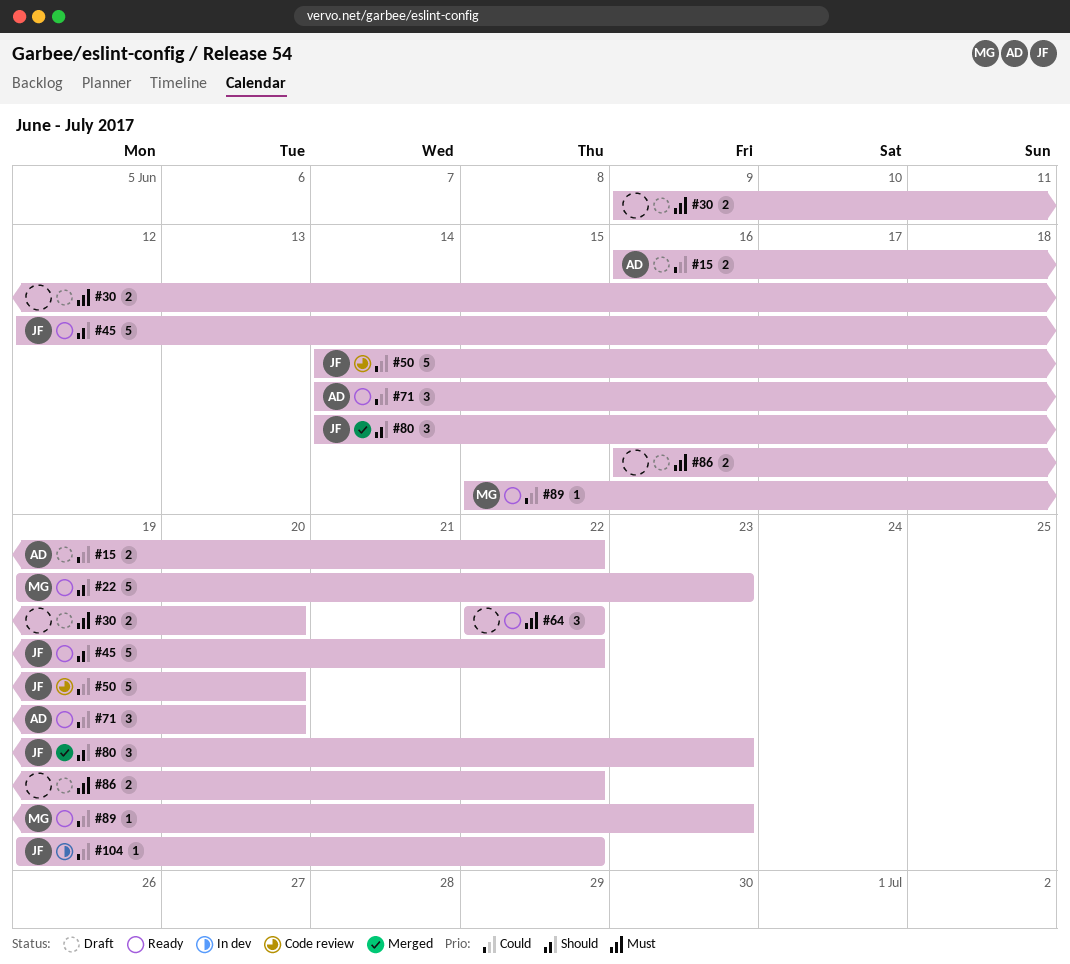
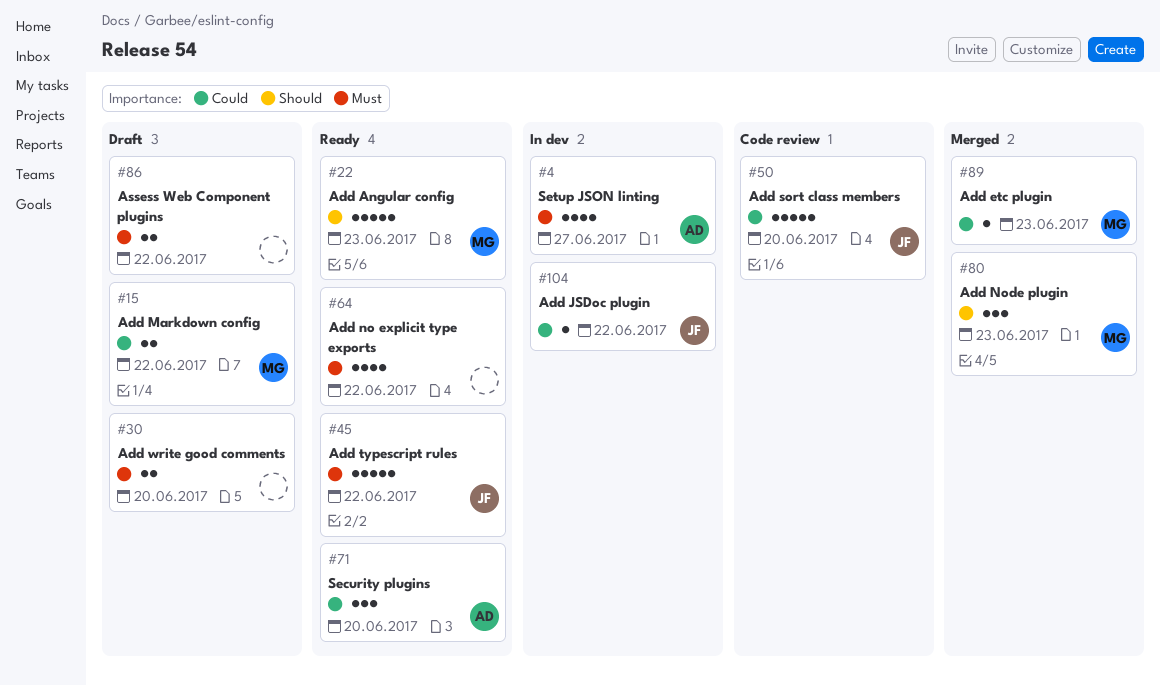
#4: none -> present
#15, owner: AD -> MG
#45, priority: Should -> Must
#64, estimate: 3 -> 4
#80, owner: JF -> MG
#89, status: Ready -> Merged

